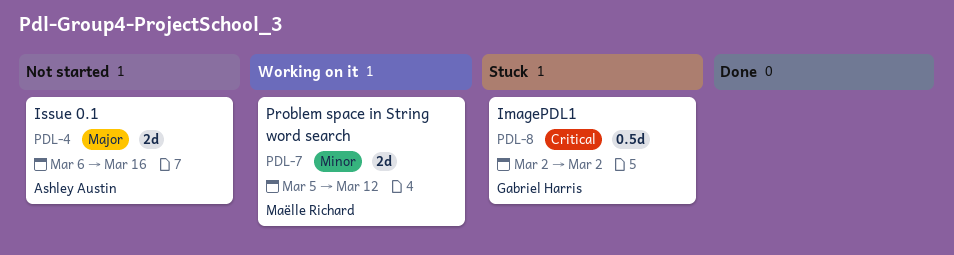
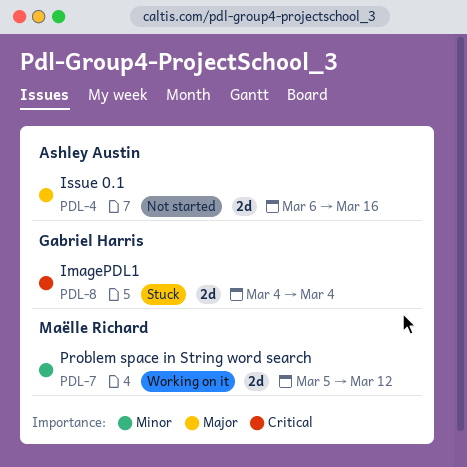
PDL-8, estimate: 0.5d -> 2d
PDL-8, start: Mar 2 -> Mar 4
PDL-8, due: Mar 2 -> Mar 4

